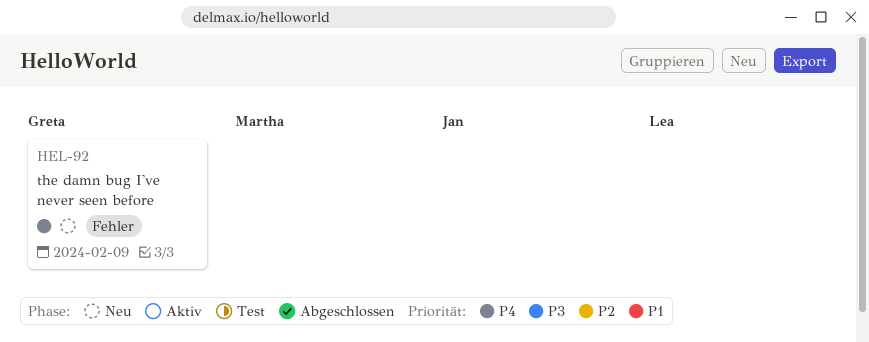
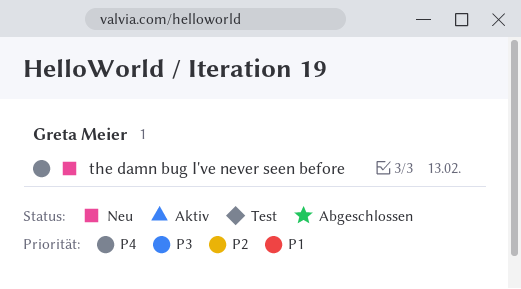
the damn bug I've never seen before, due: Feb 9 -> Feb 13

